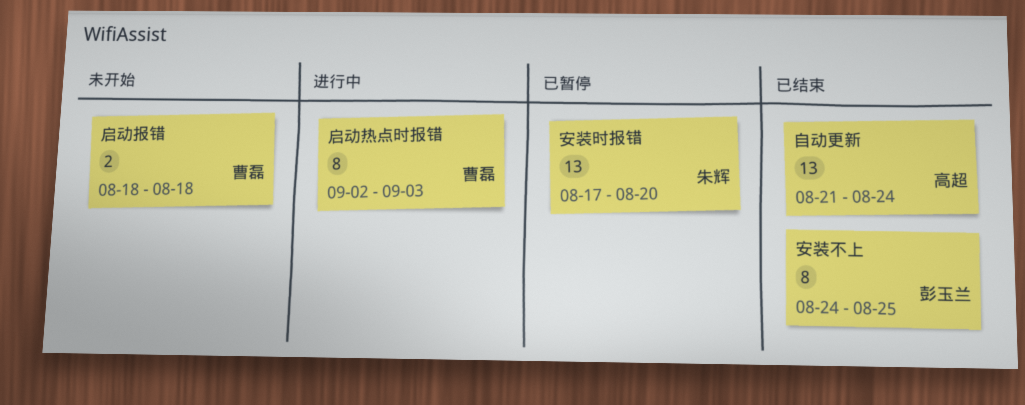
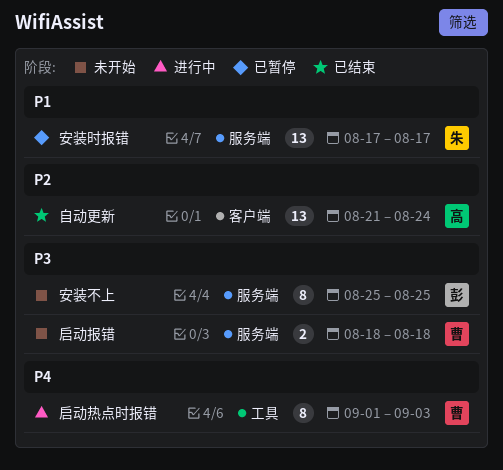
启动热点时报错, start: Sep 2 -> Sep 1
安装不上, status: 已结束 -> 未开始
安装不上, start: Aug 24 -> Aug 25
安装时报错, due: Aug 20 -> Aug 17

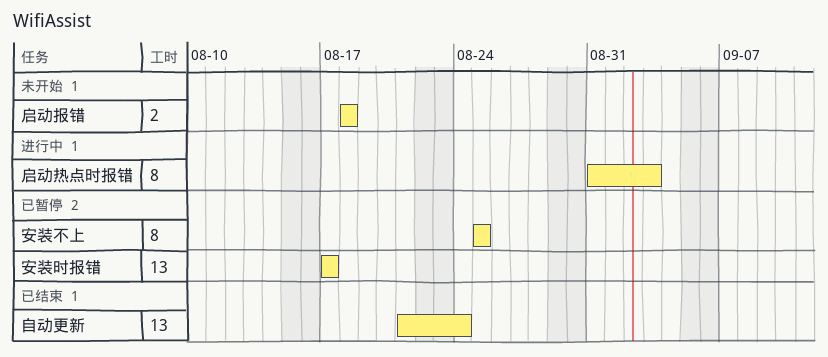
启动热点时报错, start: Sep 1 -> Aug 31
安装不上, status: 未开始 -> 已暂停

